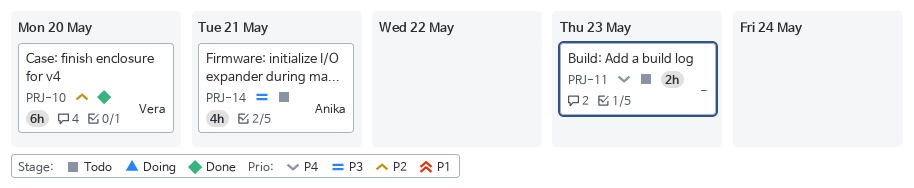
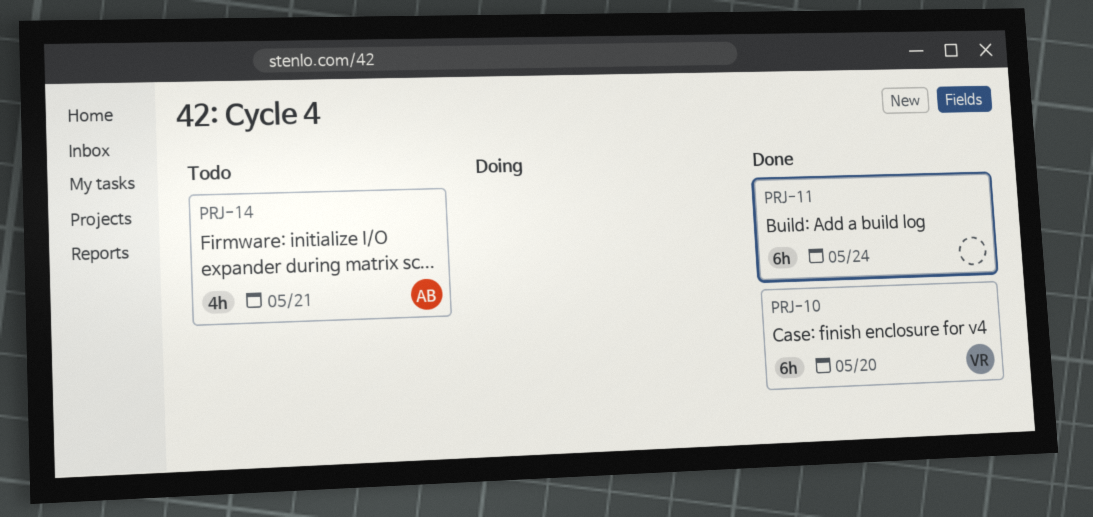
PRJ-11, status: Todo -> Done
PRJ-11, estimate: 2h -> 6h
PRJ-11, due: May 23 -> May 24

